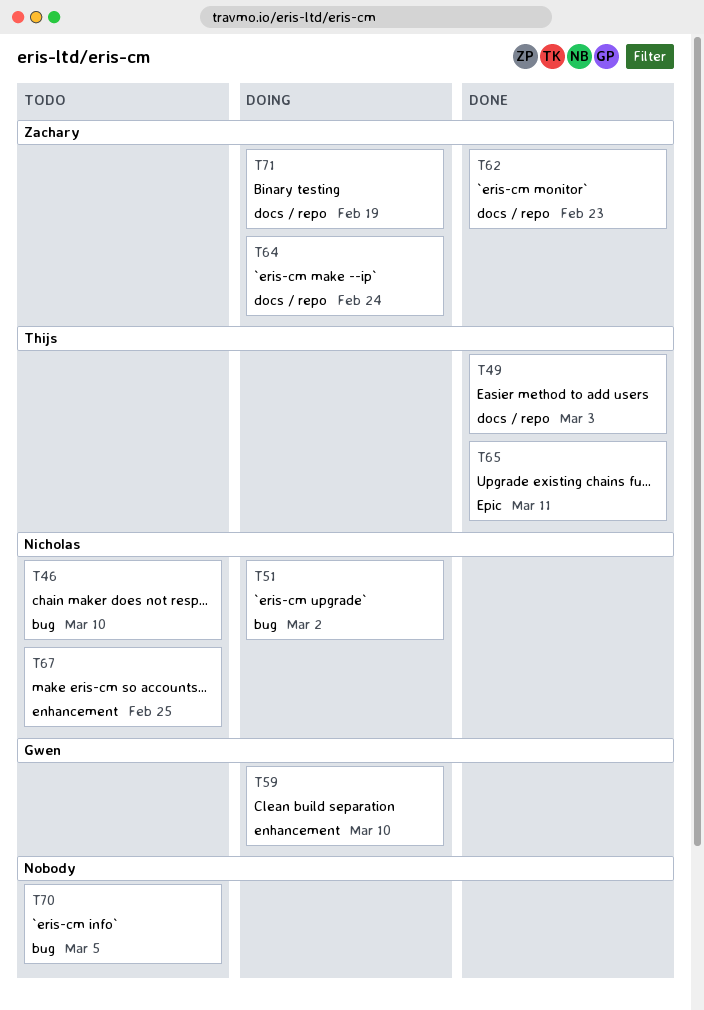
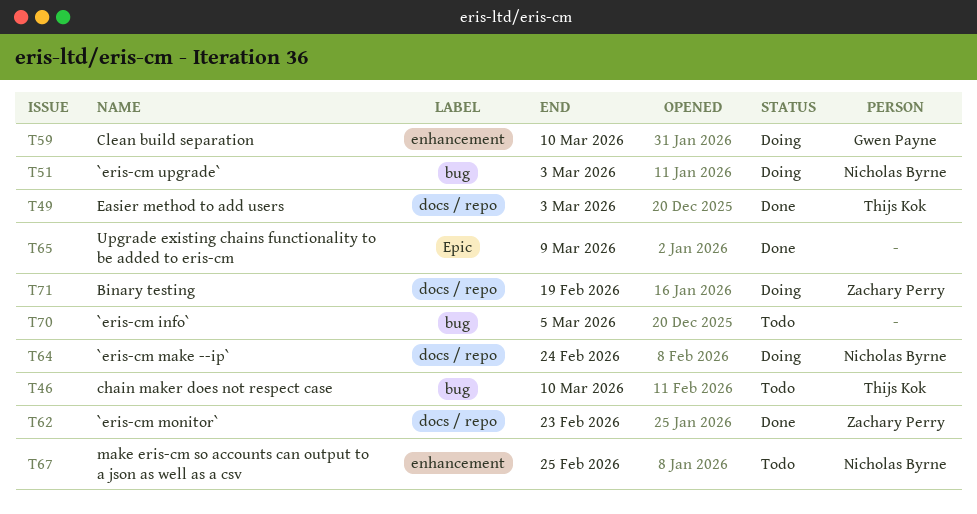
T46, owner: Nicholas Byrne -> Thijs Kok
T51, due: Mar 2 -> Mar 3
T64, owner: Zachary Perry -> Nicholas Byrne
T65, owner: Thijs Kok -> none
T65, due: Mar 11 -> Mar 9

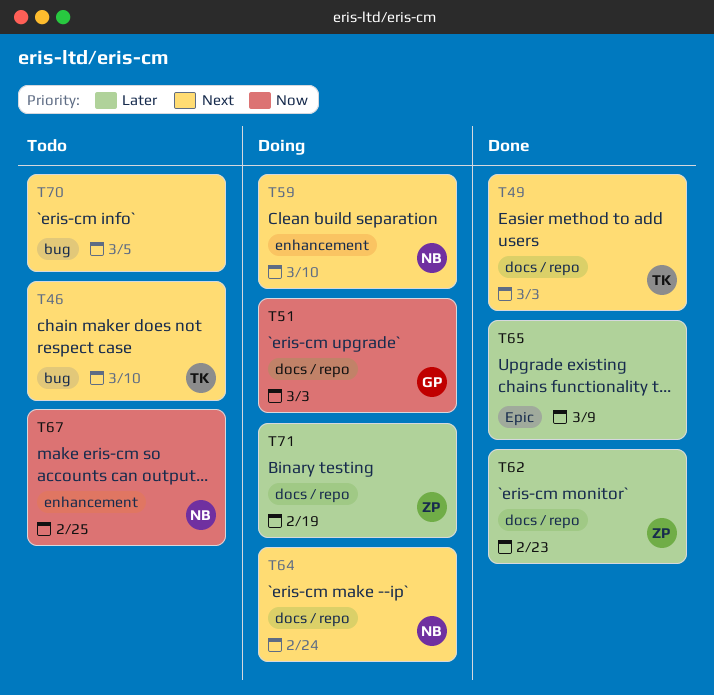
T51, owner: Nicholas Byrne -> Gwen Payne
T51, label: bug -> docs / repo
T59, owner: Gwen Payne -> Nicholas Byrne

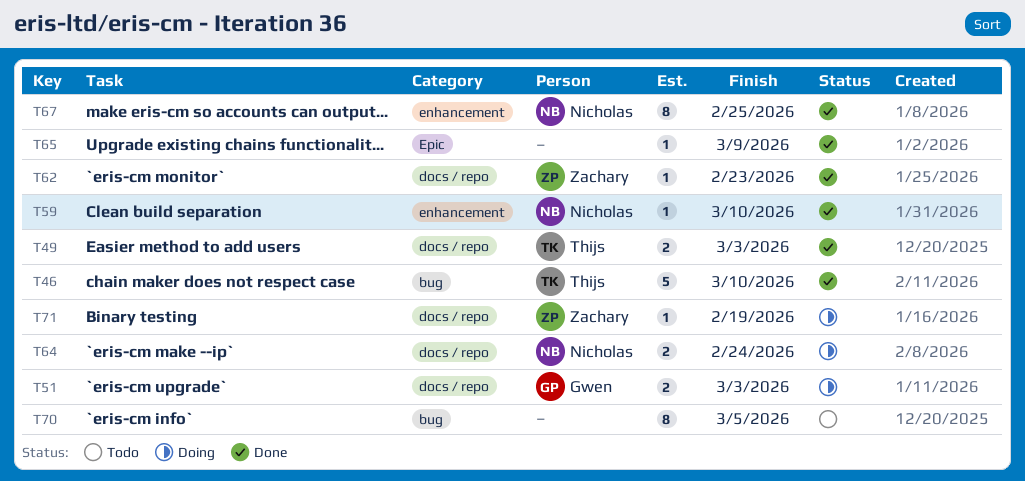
T46, status: Todo -> Done
T59, status: Doing -> Done
T67, status: Todo -> Done

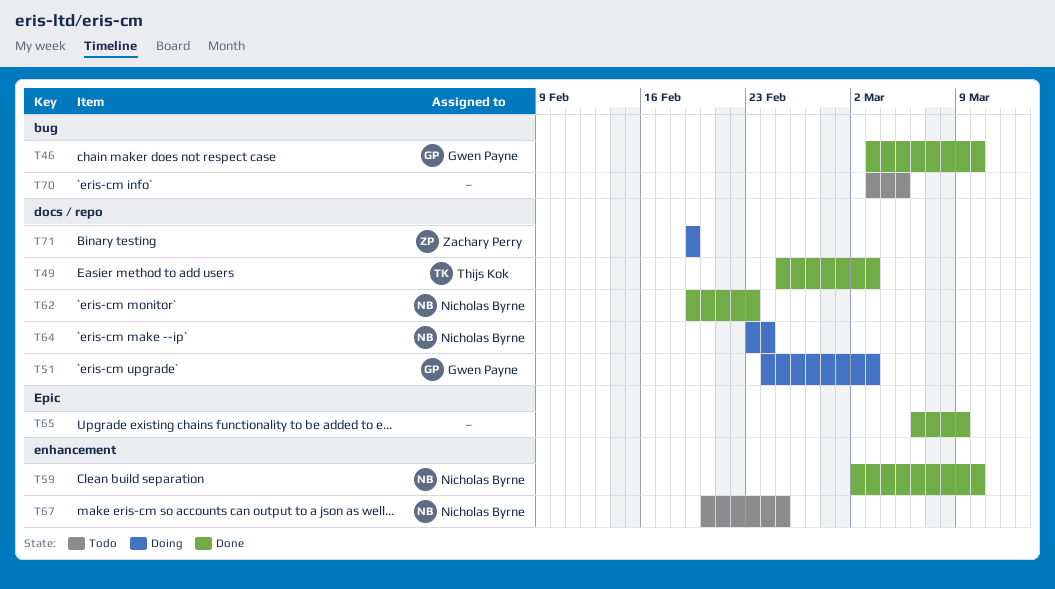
T46, owner: Thijs Kok -> Gwen Payne
T62, owner: Zachary Perry -> Nicholas Byrne
T67, status: Done -> Todo

